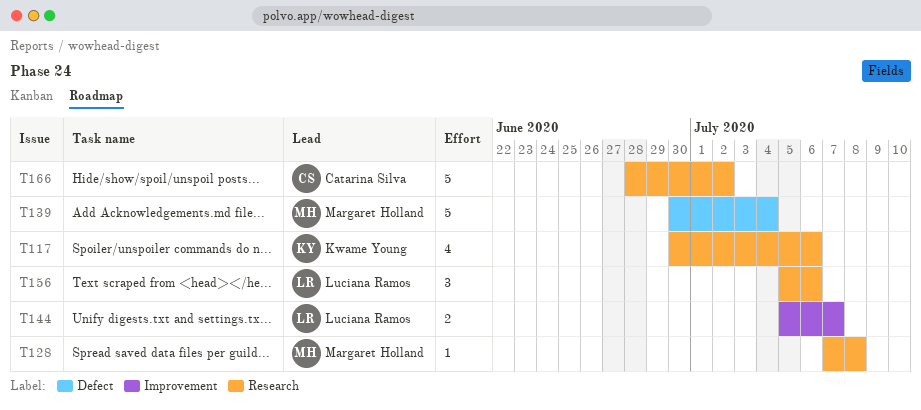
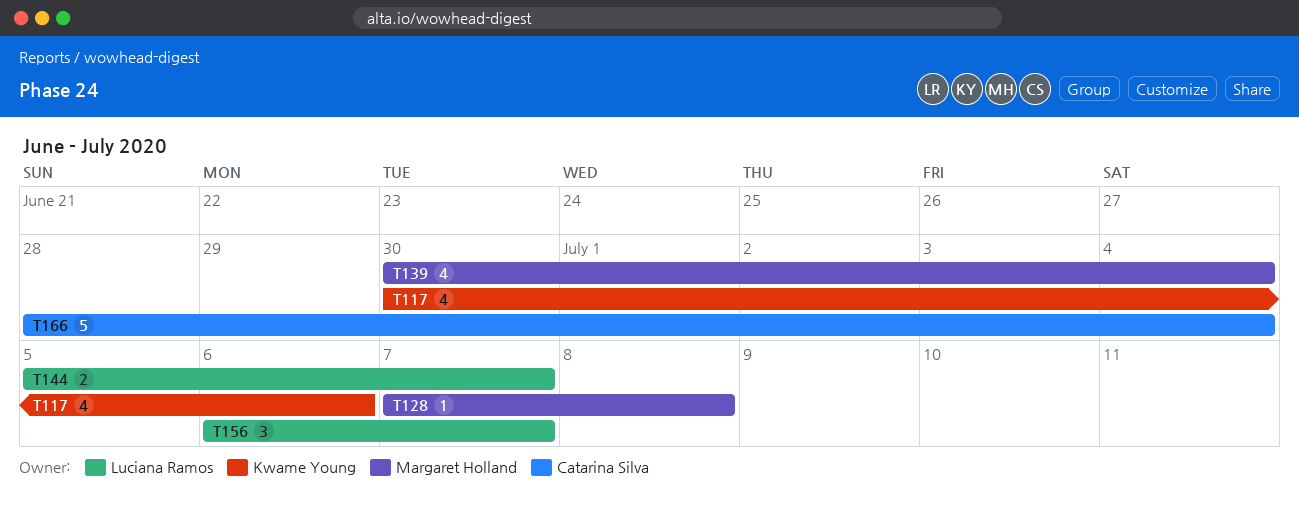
T139, estimate: 5 -> 4
T156, start: Jul 5 -> Jul 6
T156, due: Jul 6 -> Jul 7
T166, due: Jul 2 -> Jul 4

